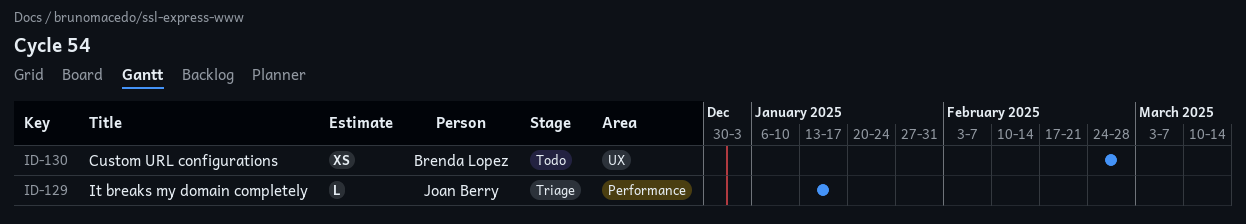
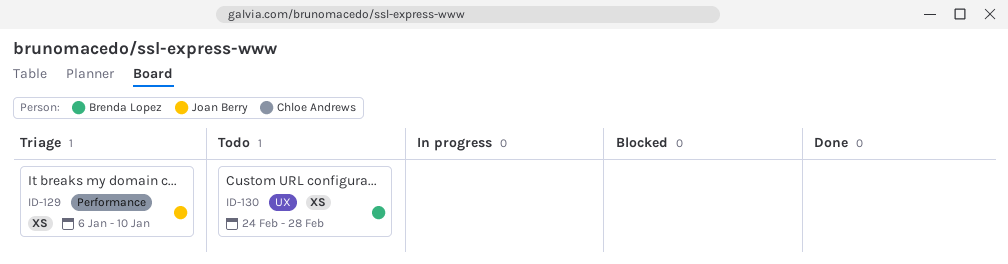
ID-129, estimate: L -> XS
ID-129, start: Jan 13 -> Jan 6
ID-129, due: Jan 17 -> Jan 10

